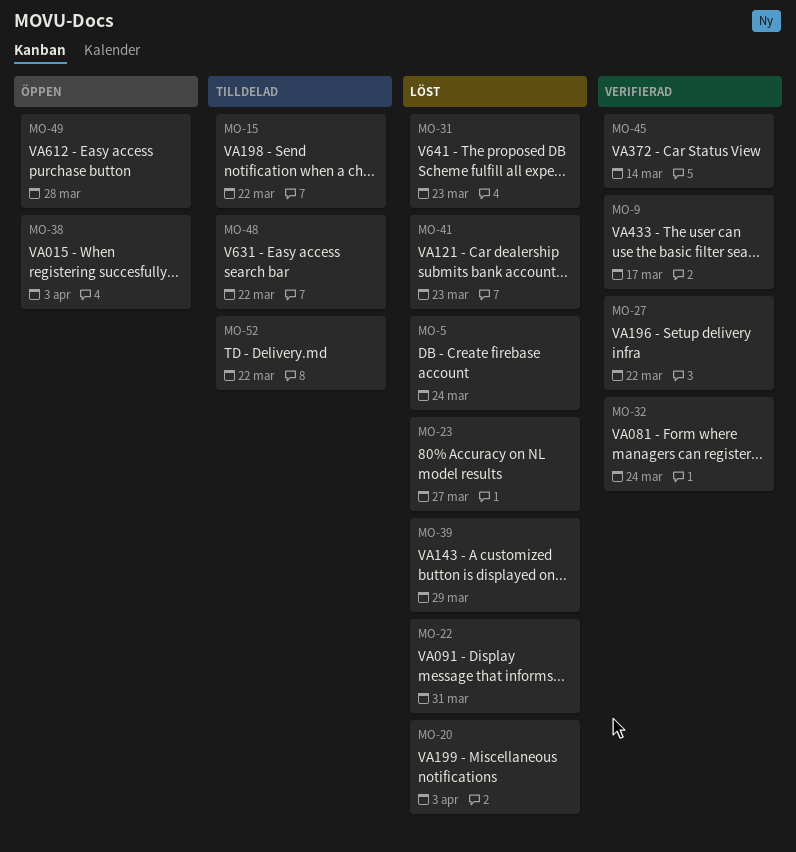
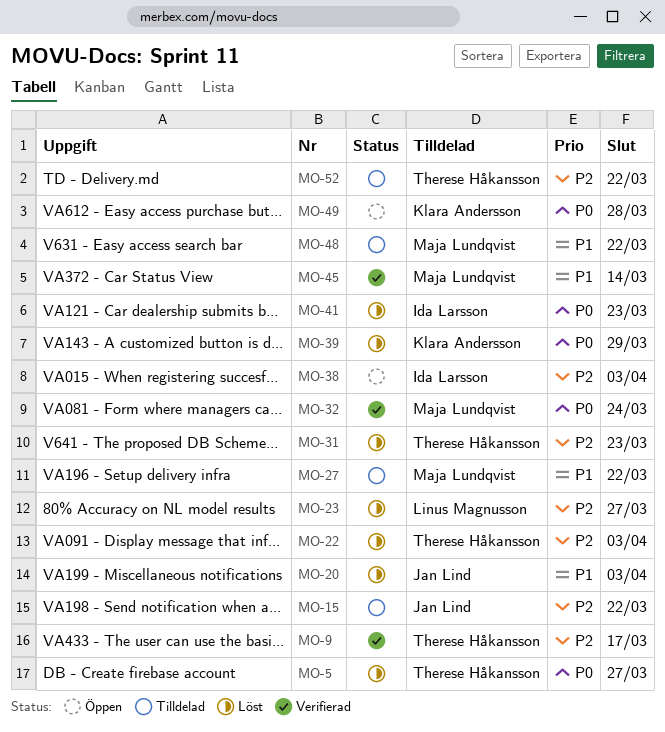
MO-5, due: Mar 24 -> Mar 27
MO-22, due: Mar 31 -> Apr 3
MO-27, status: Verifierad -> Tilldelad

